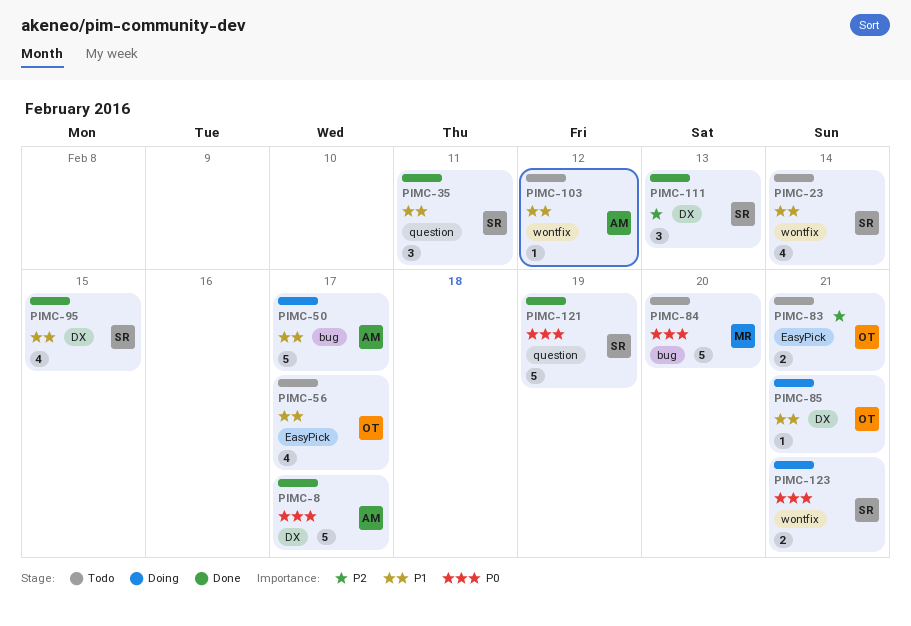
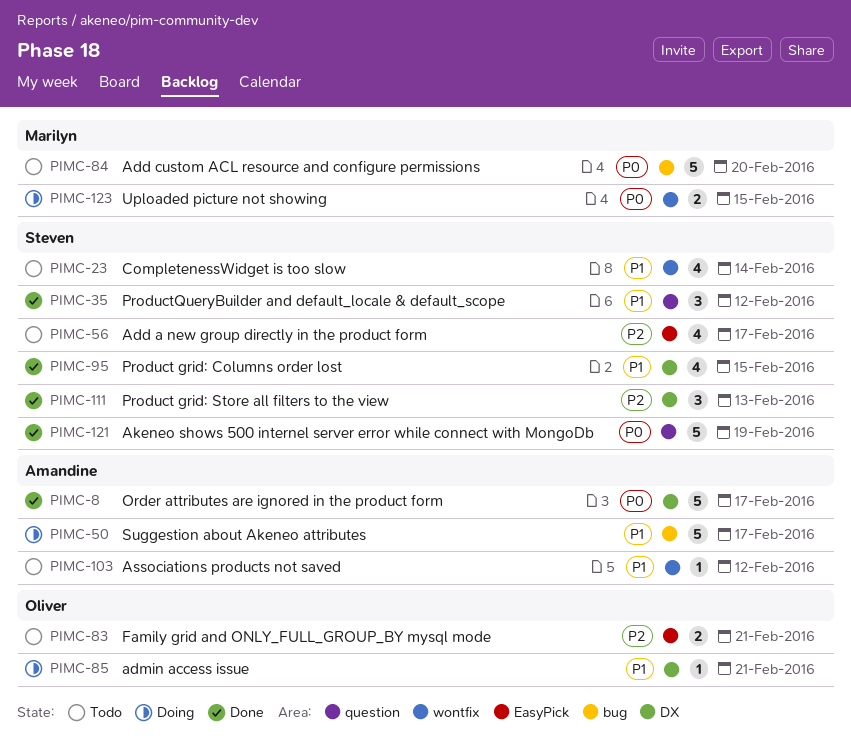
PIMC-35, due: Feb 11 -> Feb 12
PIMC-56, owner: Oliver -> Steven
PIMC-56, priority: P1 -> P2
PIMC-123, owner: Steven -> Marilyn
PIMC-123, due: Feb 21 -> Feb 15

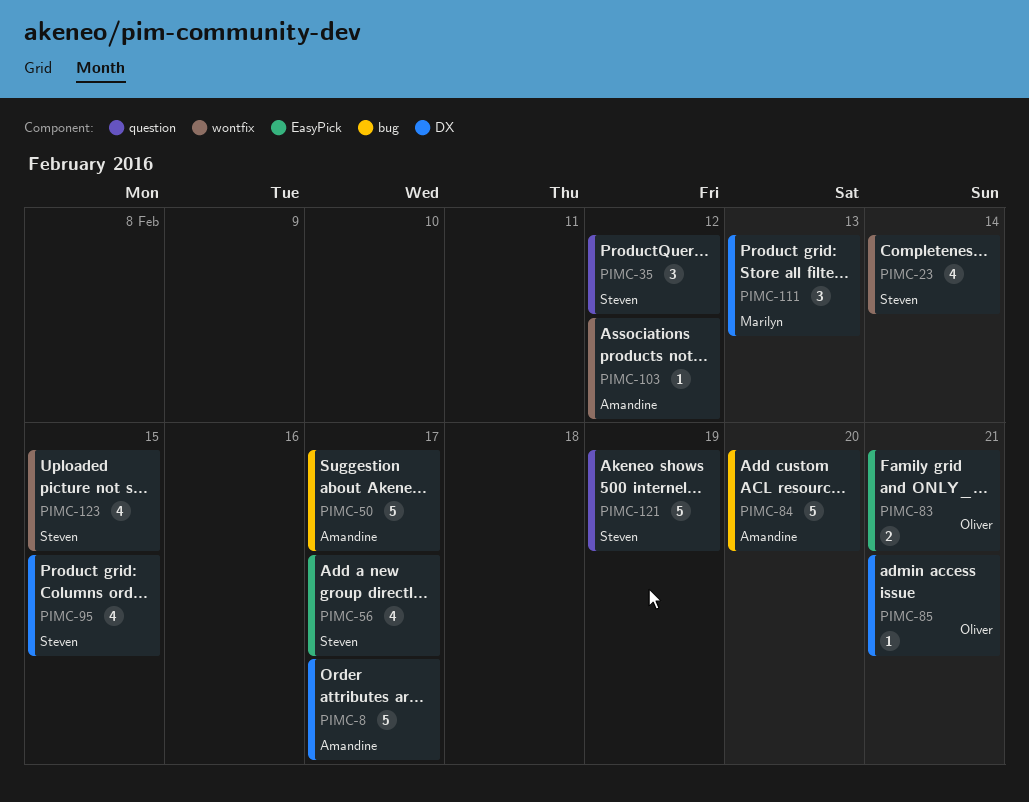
PIMC-84, owner: Marilyn -> Amandine
PIMC-111, owner: Steven -> Marilyn
PIMC-123, owner: Marilyn -> Steven
PIMC-123, estimate: 2 -> 4

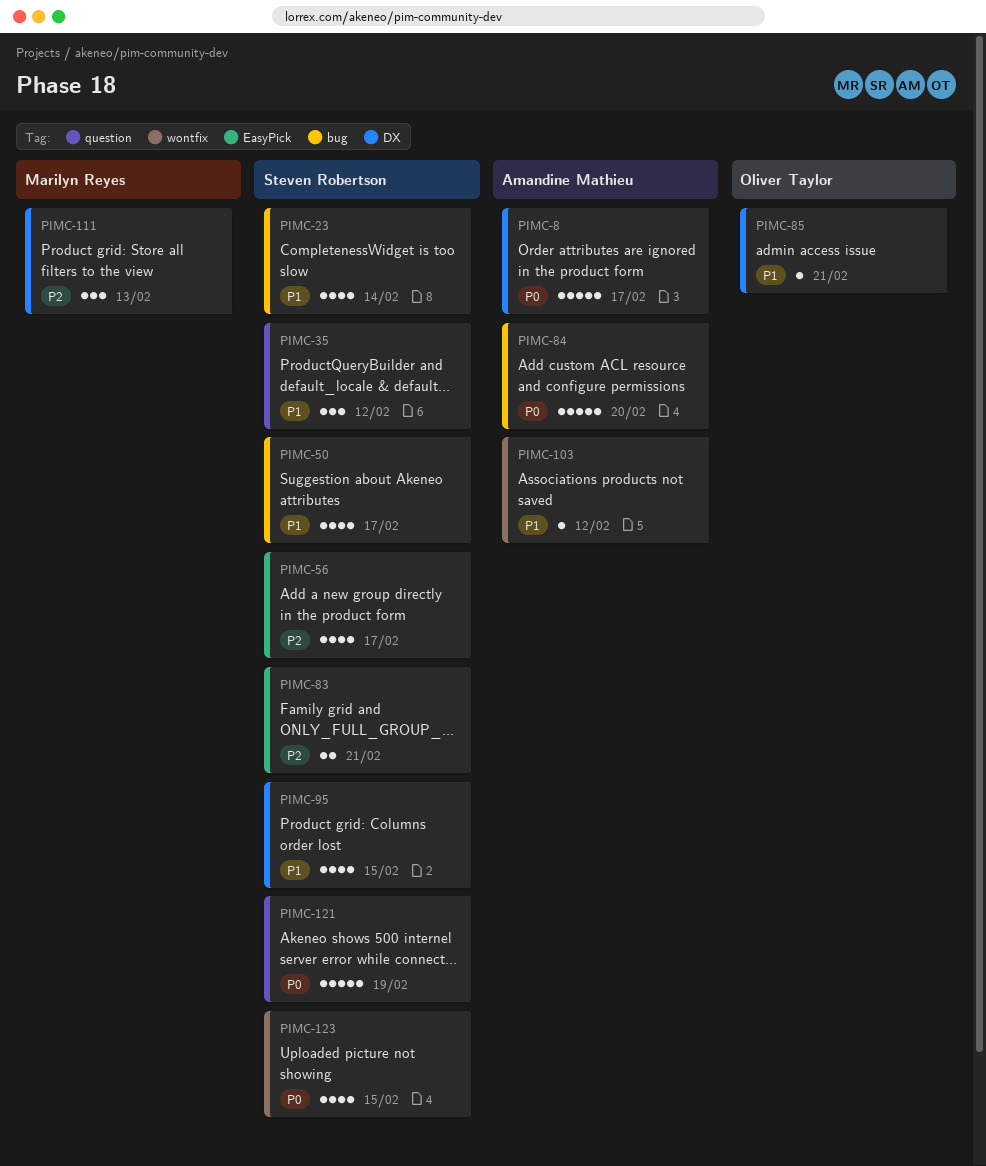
PIMC-23, label: wontfix -> bug
PIMC-50, owner: Amandine Mathieu -> Steven Robertson
PIMC-50, estimate: 5 -> 4
PIMC-83, owner: Oliver Taylor -> Steven Robertson

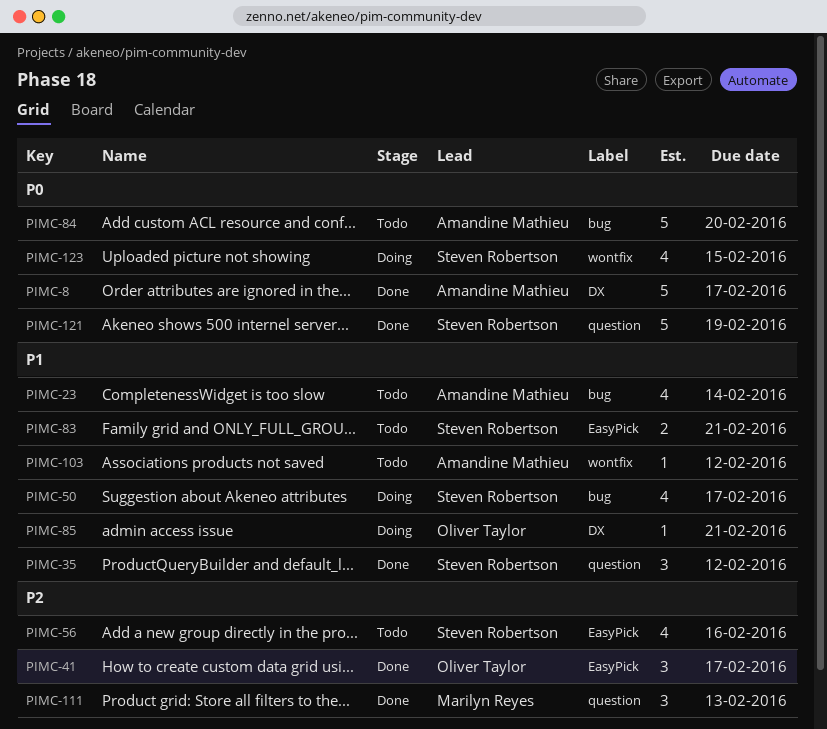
PIMC-23, owner: Steven Robertson -> Amandine Mathieu
PIMC-41: none -> present
PIMC-56, due: Feb 17 -> Feb 16
PIMC-83, priority: P2 -> P1
PIMC-95: present -> none
PIMC-111, label: DX -> question

